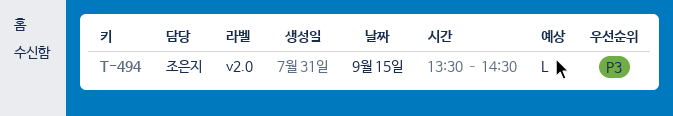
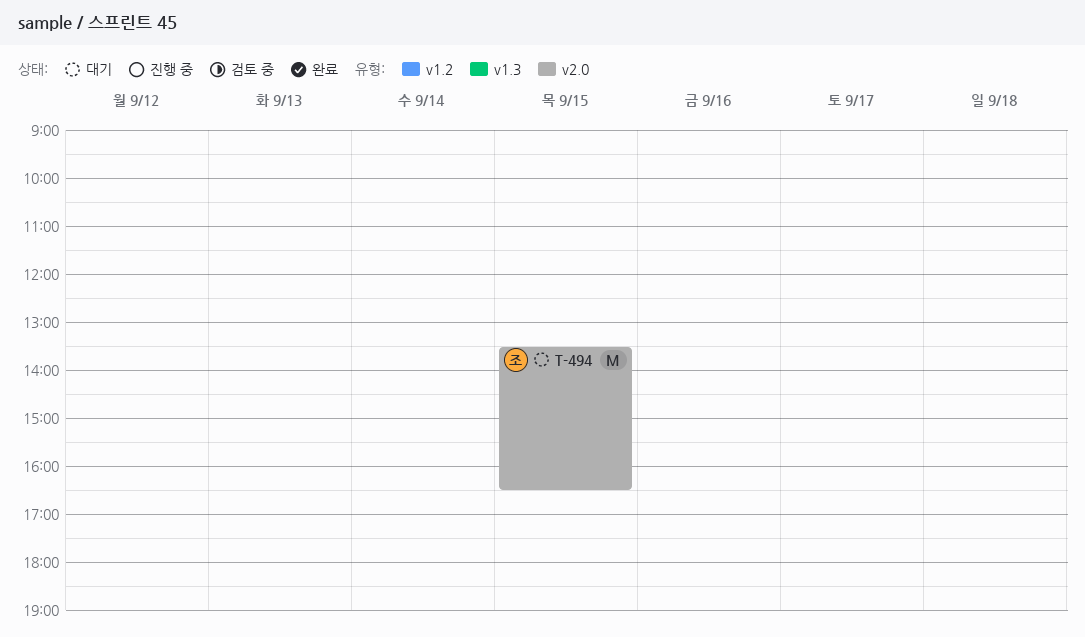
T-494, estimate: L -> M
T-494, ends: 14:30 -> 16:30

